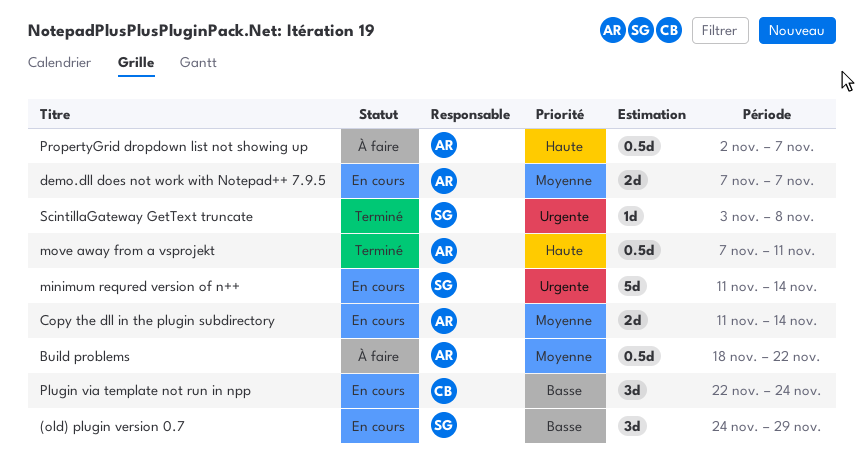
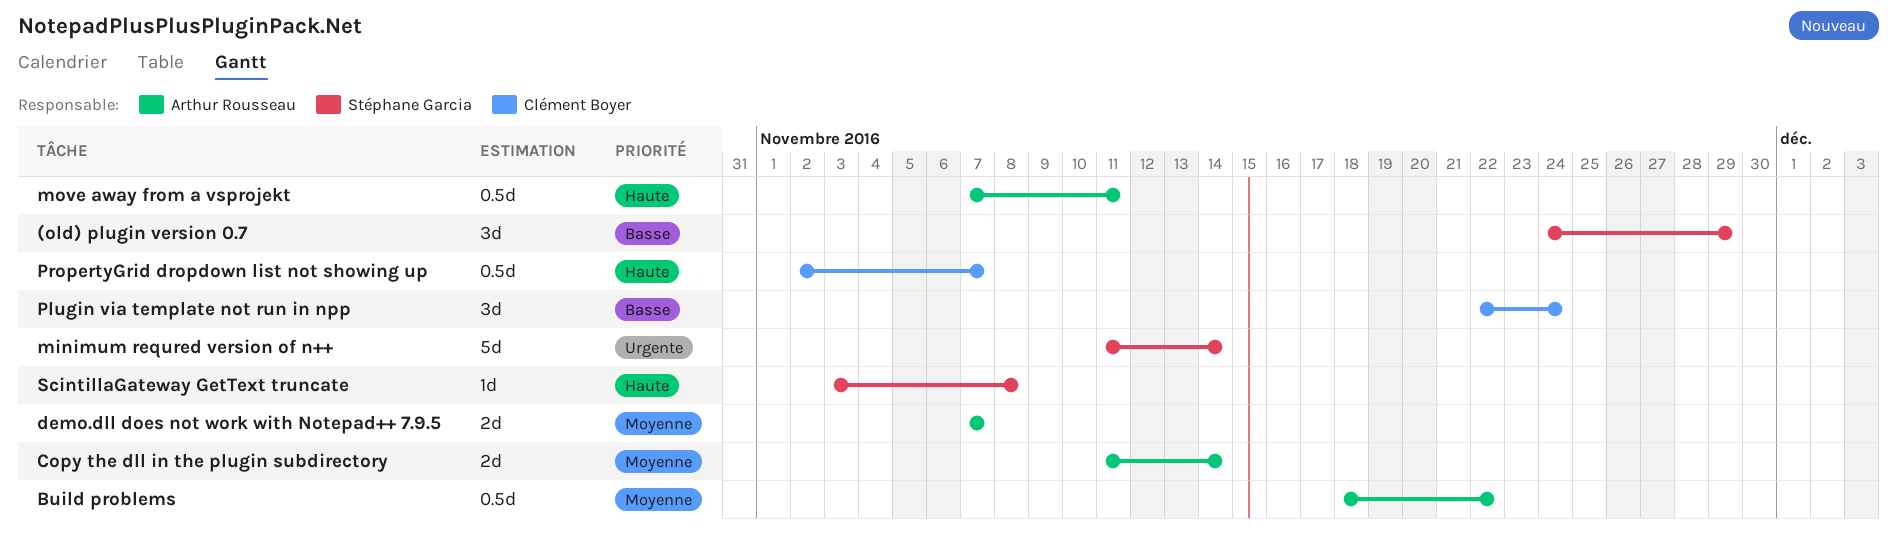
PropertyGrid dropdown list not showing up, owner: Arthur Rousseau -> Clément Boyer
ScintillaGateway GetText truncate, priority: Urgente -> Haute

